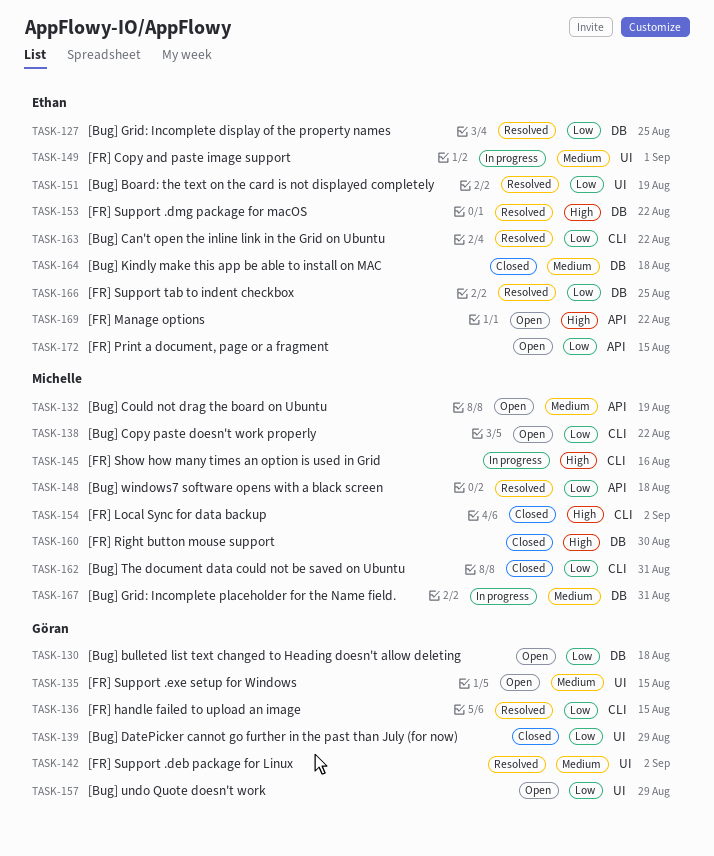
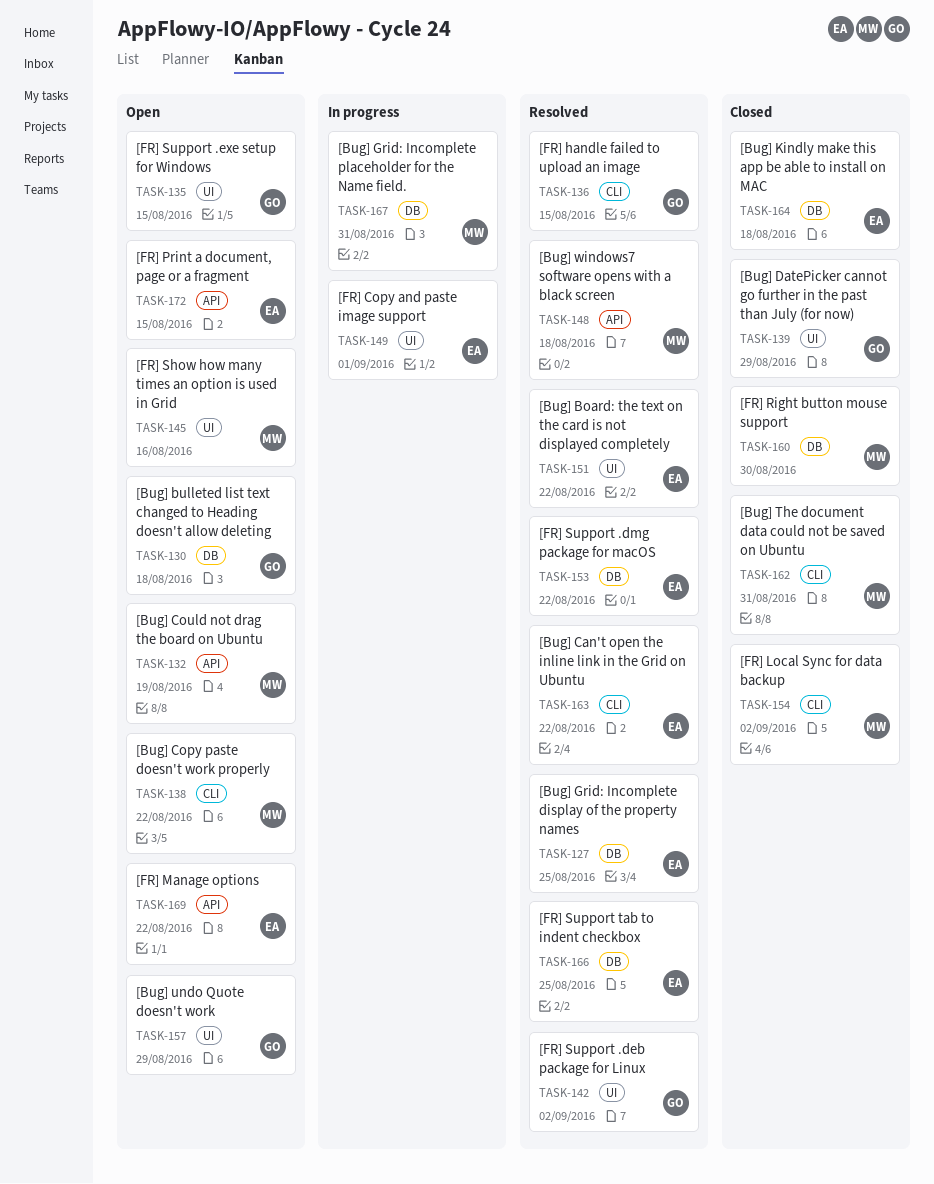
TASK-145, status: In progress -> Open
TASK-145, label: CLI -> UI
TASK-151, due: Aug 19 -> Aug 22

